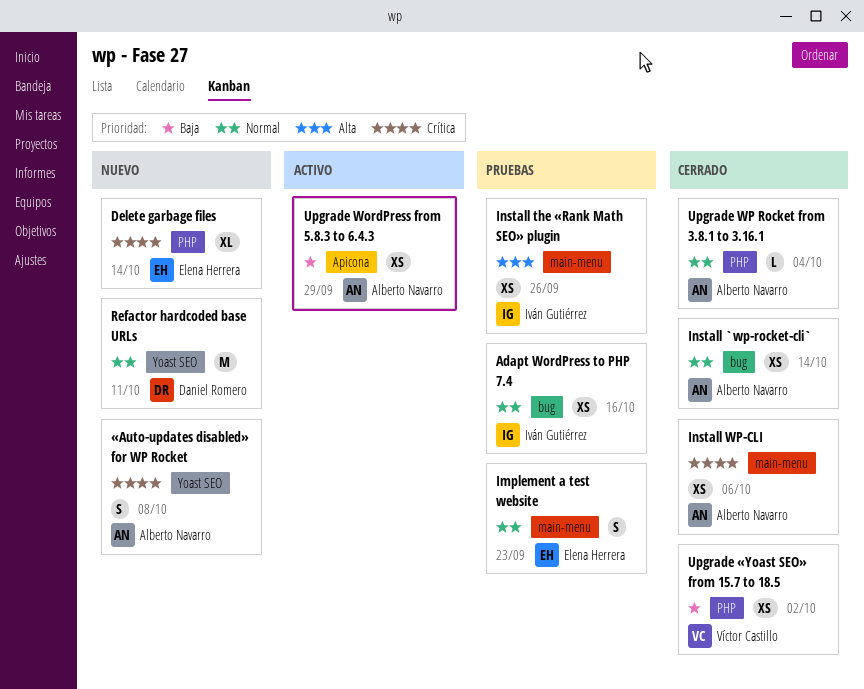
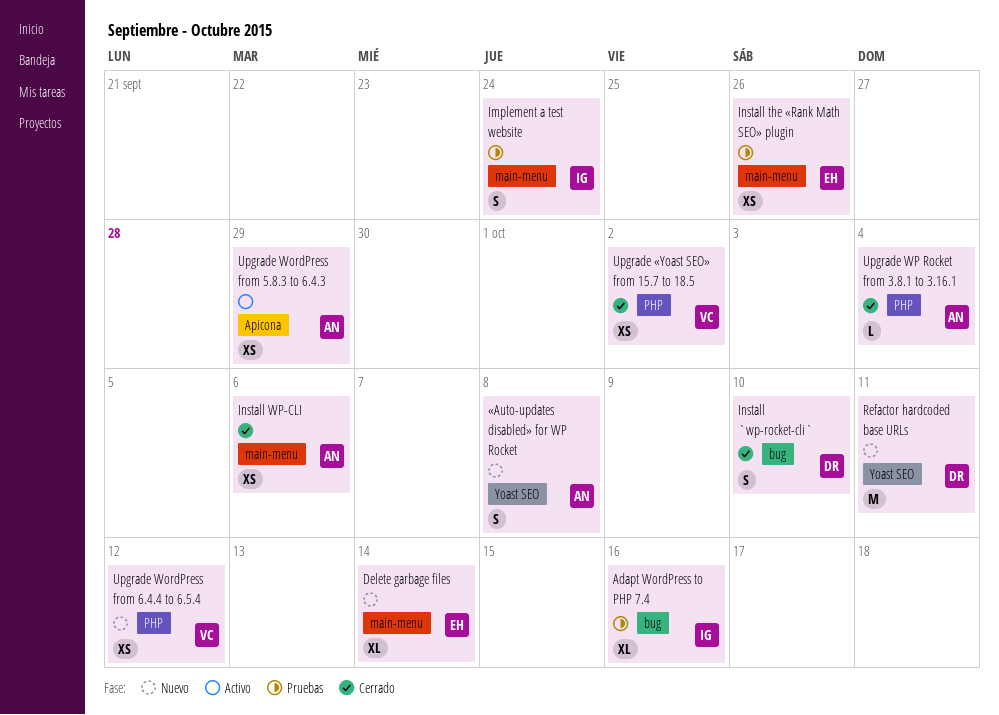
Adapt WordPress to PHP 7.4, estimate: XS -> XL
Delete garbage files, label: PHP -> main-menu
Implement a test website, owner: Elena Herrera -> Iván Gutiérrez
Implement a test website, due: Sep 23 -> Sep 24
Install `wp-rocket-cli`, owner: Alberto Navarro -> Daniel Romero
Install `wp-rocket-cli`, estimate: XS -> S
Install `wp-rocket-cli`, due: Oct 14 -> Oct 10
Install the «Rank Math SEO» plugin, owner: Iván Gutiérrez -> Elena Herrera
Upgrade WordPress from 6.4.4 to 6.5.4: none -> present

